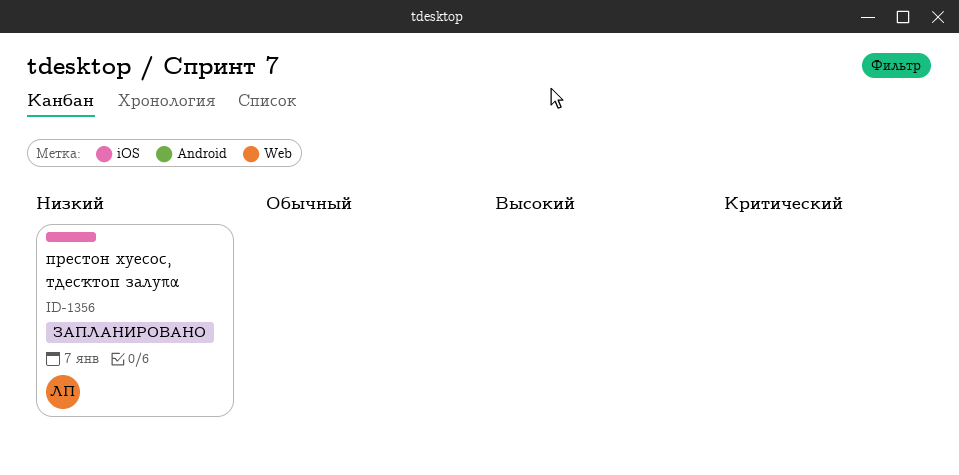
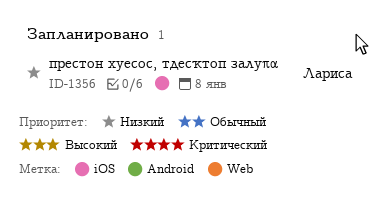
ID-1356, due: Jan 7 -> Jan 8

